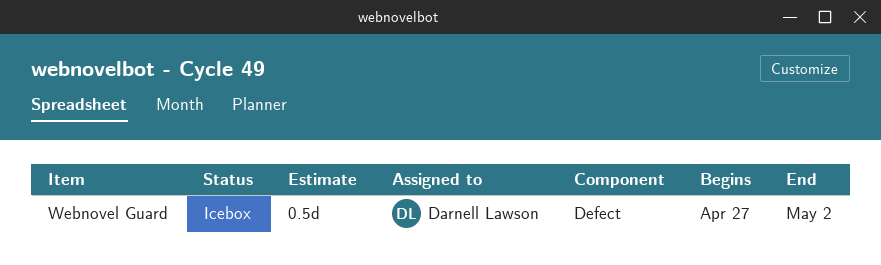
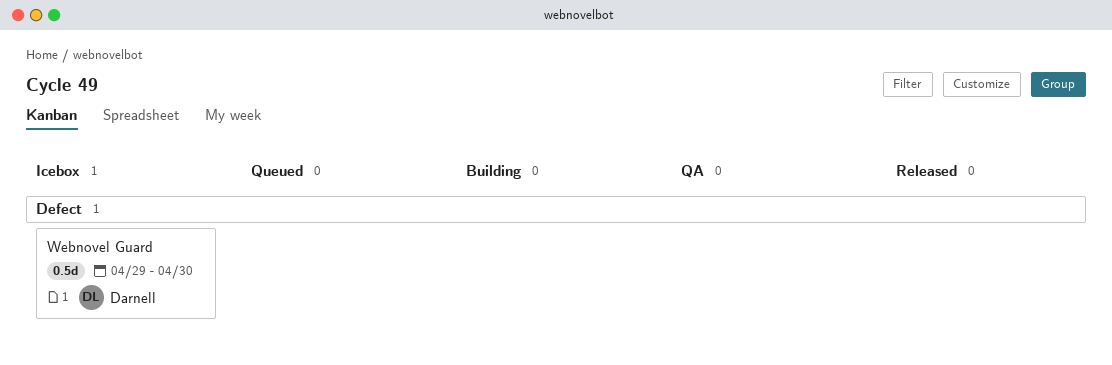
Webnovel Guard, start: Apr 27 -> Apr 29
Webnovel Guard, due: May 2 -> Apr 30

